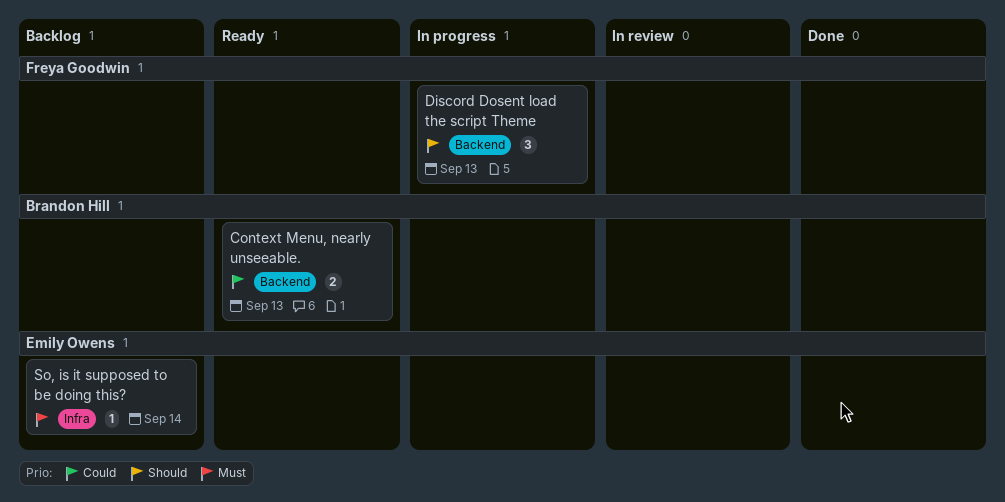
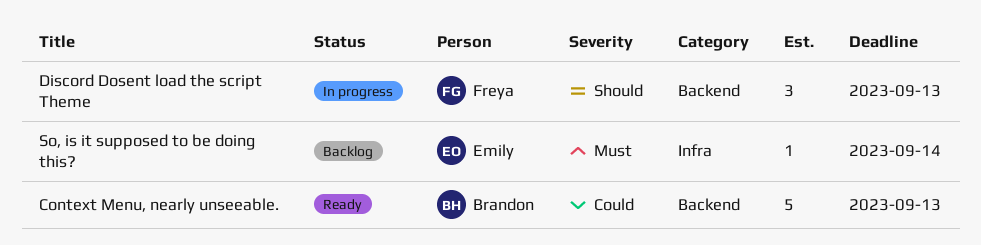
Context Menu, nearly unseeable., estimate: 2 -> 5

